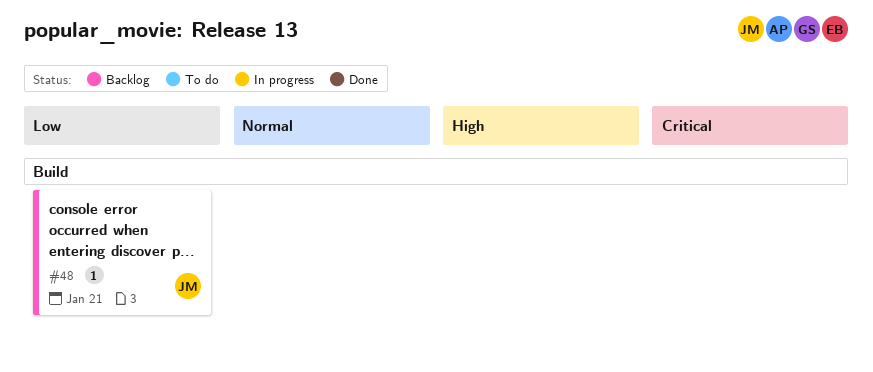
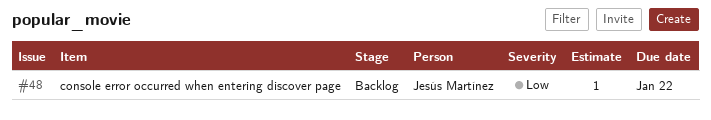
#48, due: Jan 21 -> Jan 22

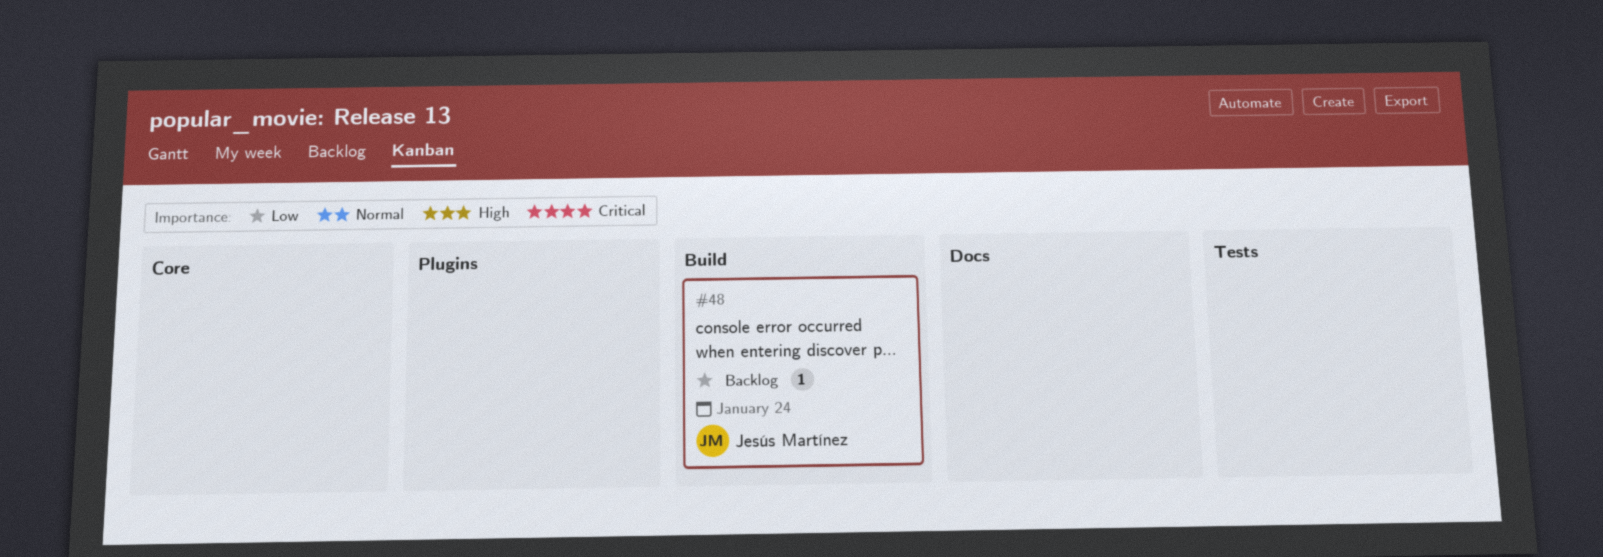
#48, due: Jan 22 -> Jan 24

